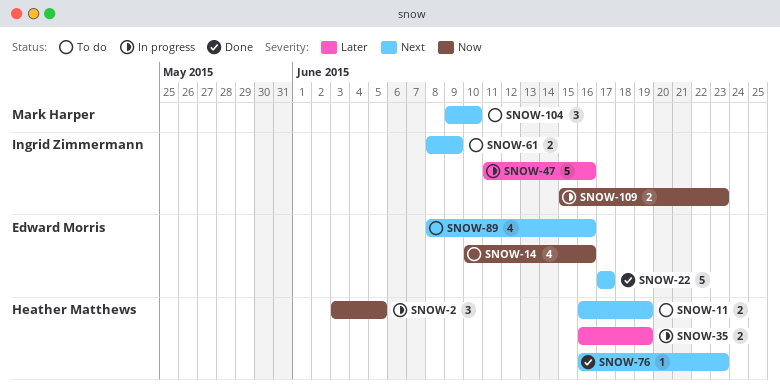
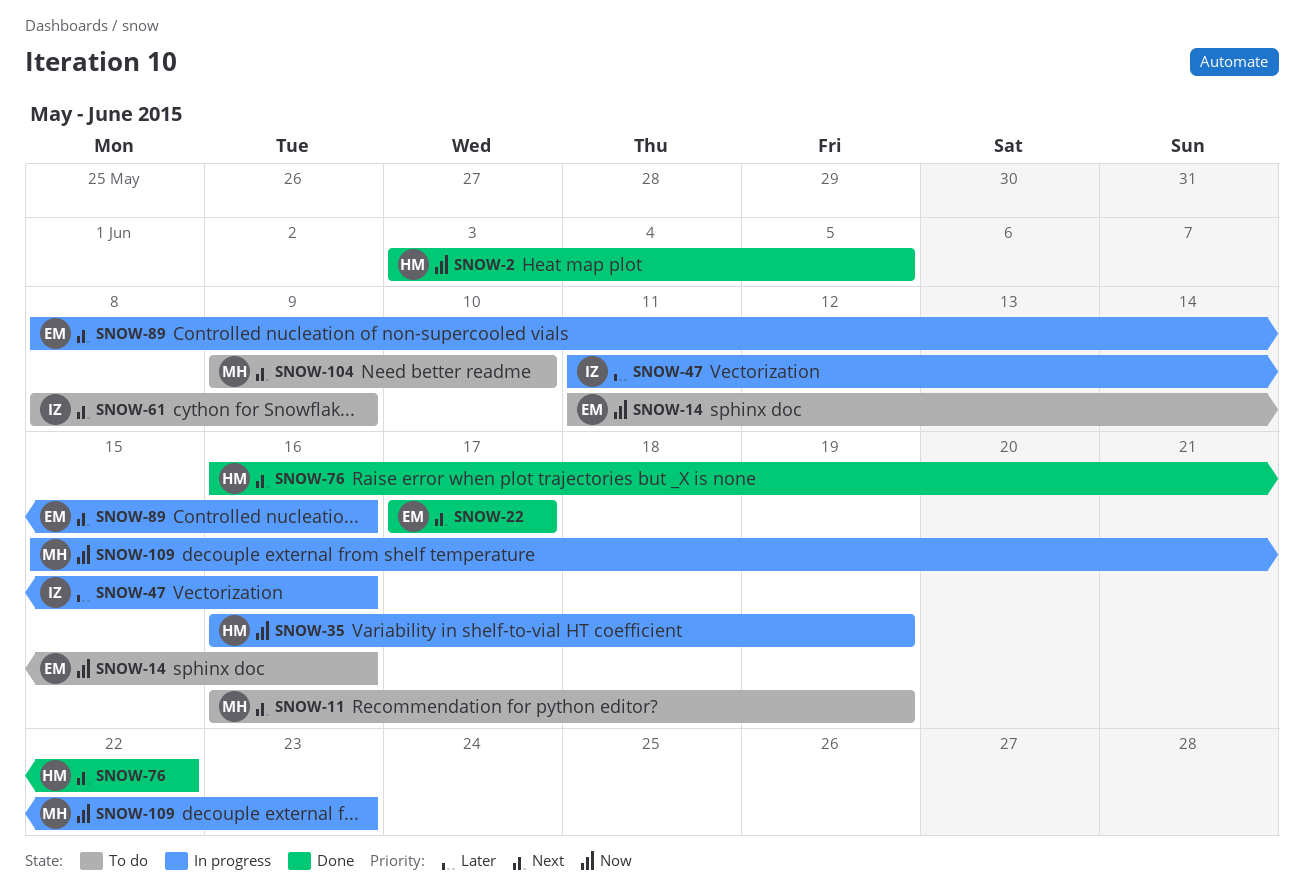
SNOW-2, status: In progress -> Done
SNOW-11, owner: Heather Matthews -> Mark Harper
SNOW-14, start: Jun 10 -> Jun 11
SNOW-35, priority: Later -> Now
SNOW-76, due: Jun 23 -> Jun 22
SNOW-89, status: To do -> In progress
SNOW-109, owner: Ingrid Zimmermann -> Mark Harper

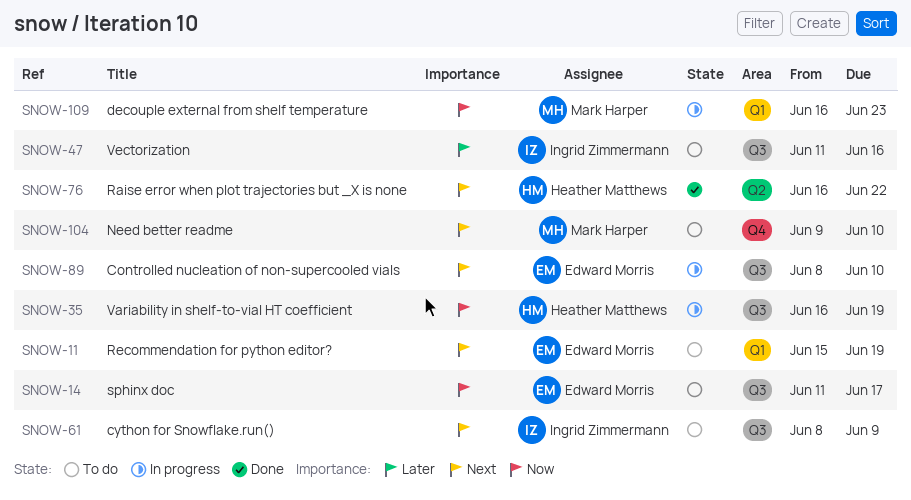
SNOW-2: present -> none
SNOW-11, owner: Mark Harper -> Edward Morris
SNOW-11, start: Jun 16 -> Jun 15
SNOW-14, due: Jun 16 -> Jun 17
SNOW-22: present -> none
SNOW-47, status: In progress -> To do
SNOW-89, due: Jun 16 -> Jun 10
SNOW-109, start: Jun 15 -> Jun 16

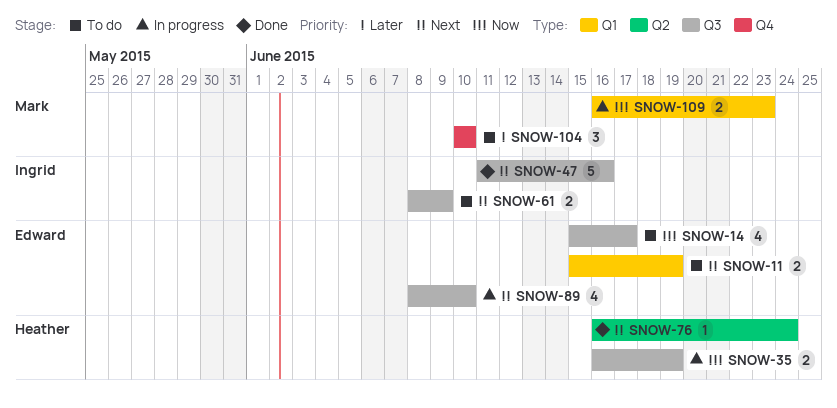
SNOW-14, start: Jun 11 -> Jun 15
SNOW-47, status: To do -> Done
SNOW-47, priority: Later -> Next
SNOW-76, due: Jun 22 -> Jun 24
SNOW-104, priority: Next -> Later
SNOW-104, start: Jun 9 -> Jun 10

